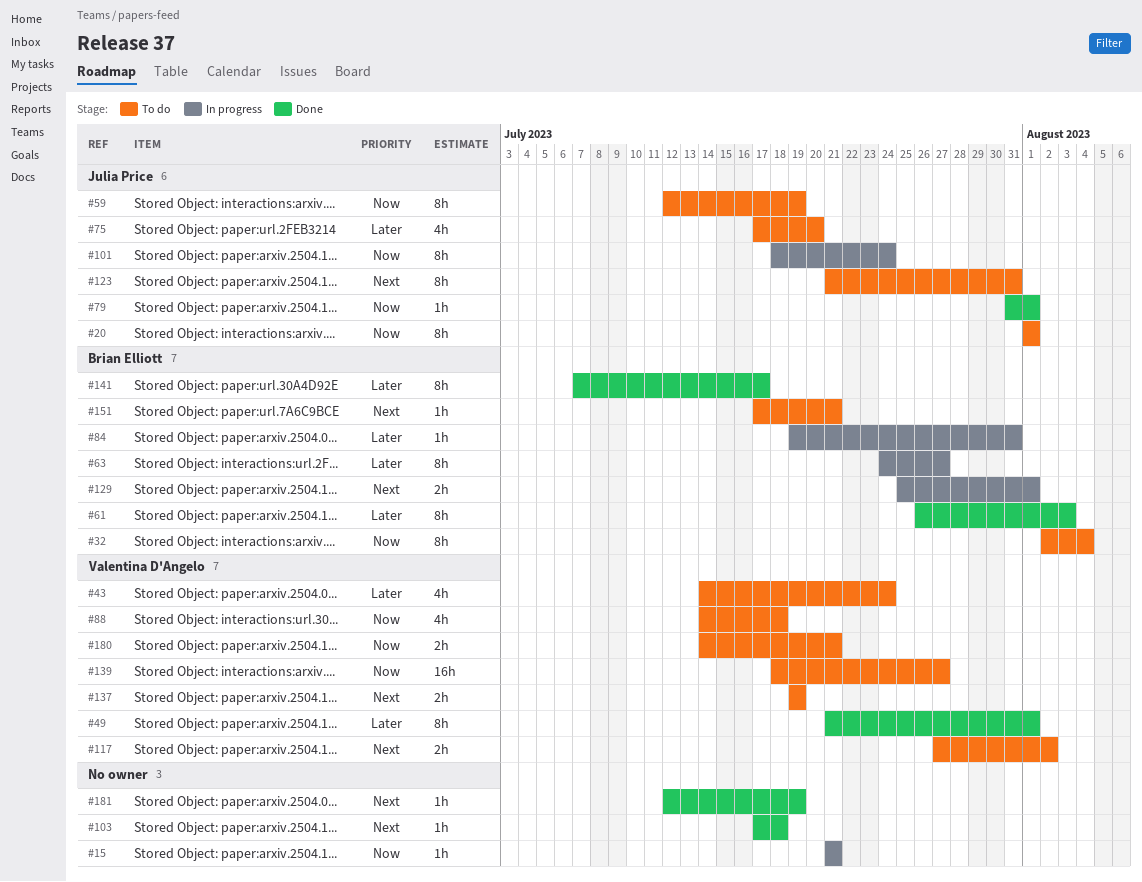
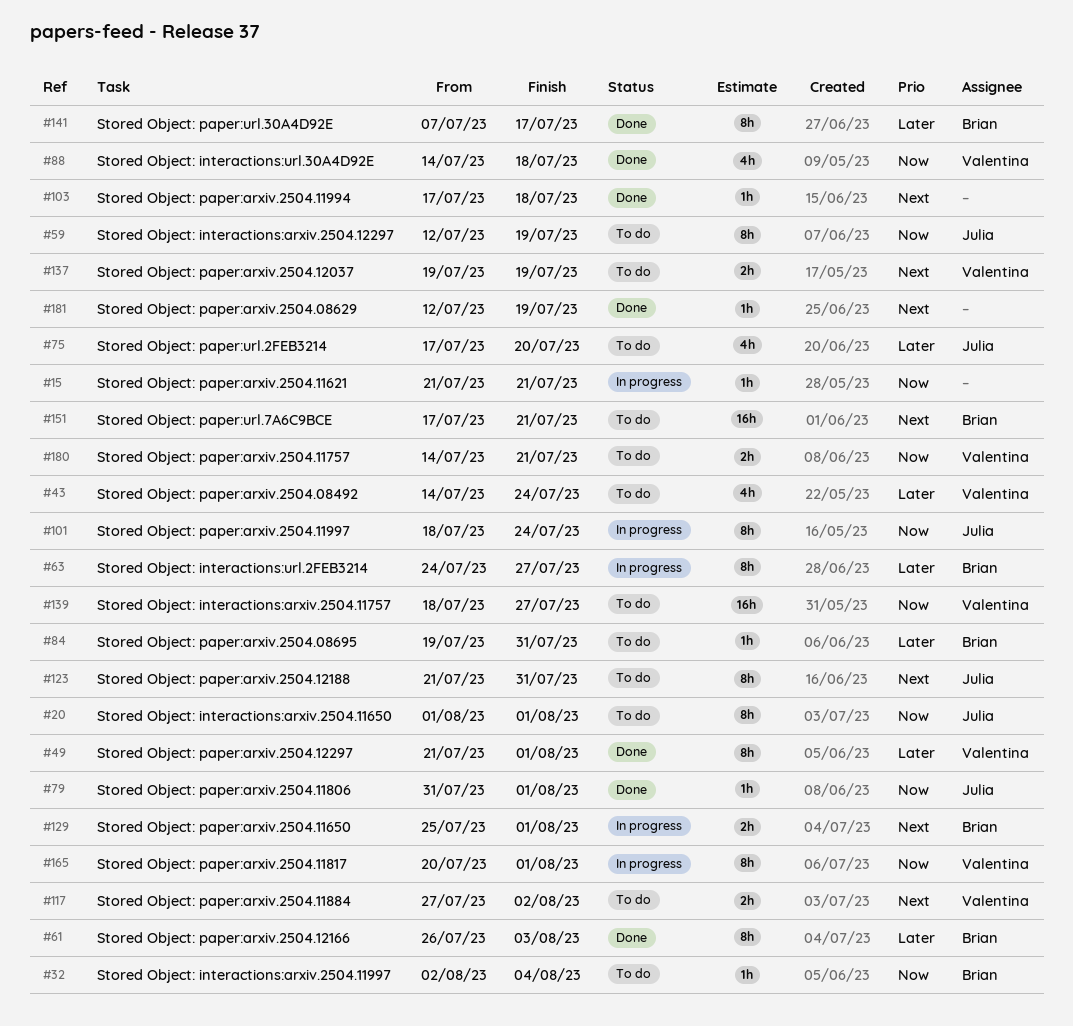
#32, estimate: 8h -> 1h
#84, status: In progress -> To do
#88, status: To do -> Done
#151, estimate: 1h -> 16h
#165: none -> present

